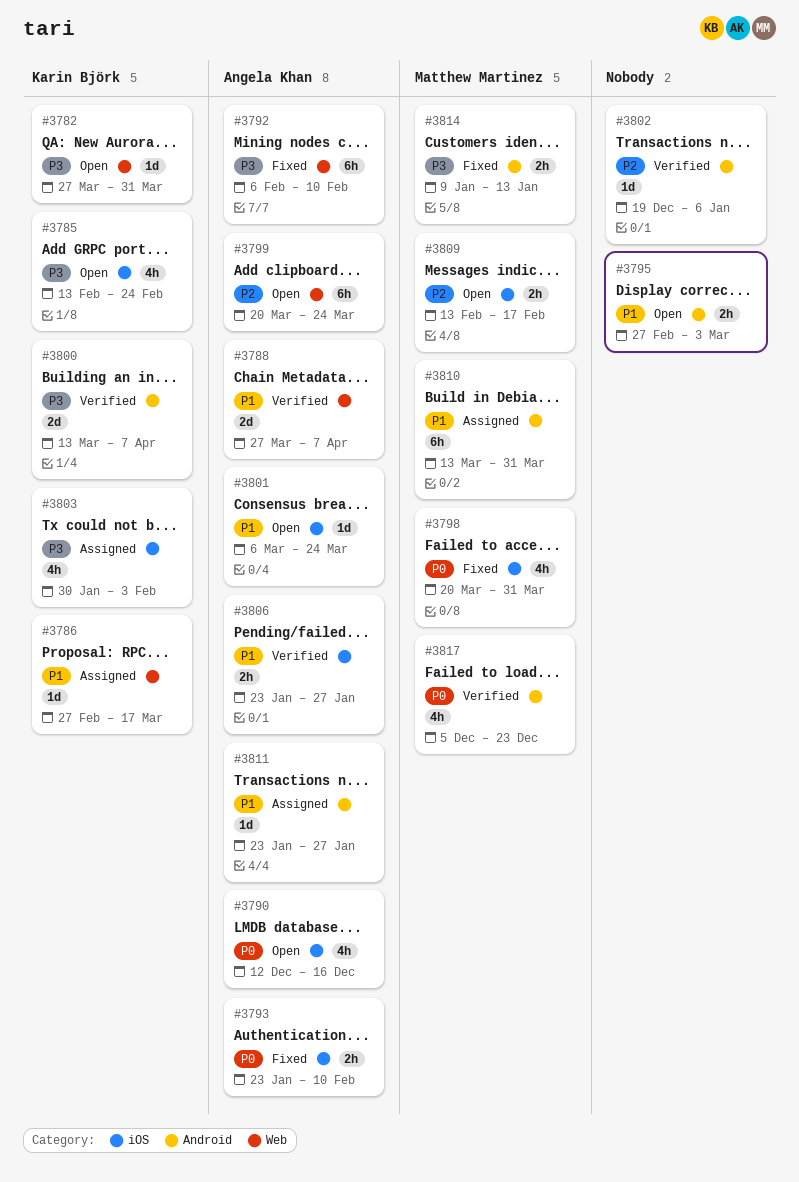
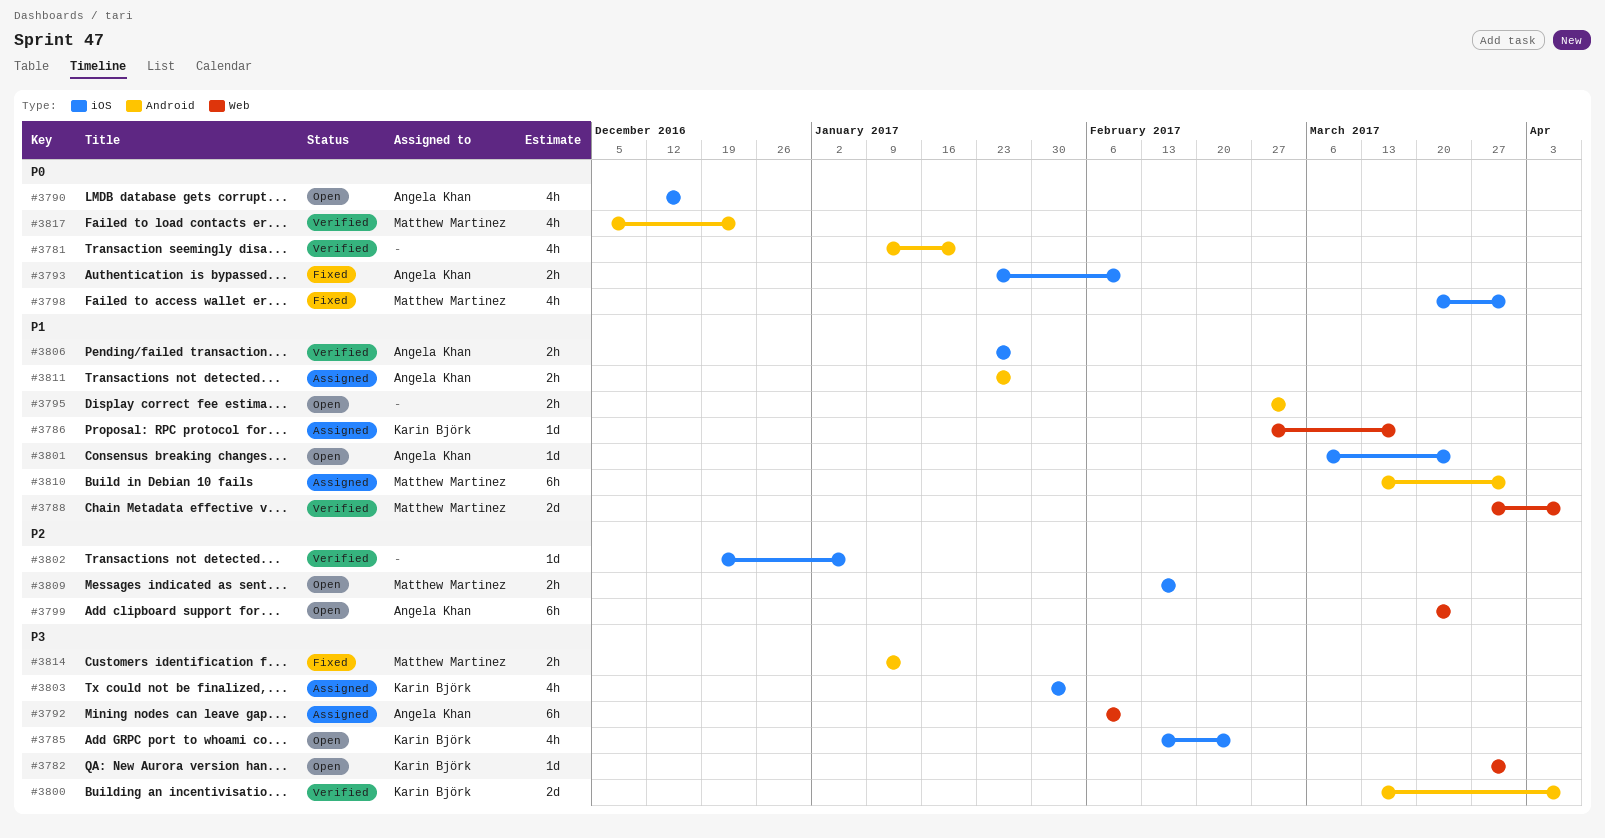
#3781: none -> present
#3788, owner: Angela Khan -> Matthew Martinez
#3792, status: Fixed -> Assigned
#3802, label: Android -> iOS
#3811, estimate: 1d -> 2h

